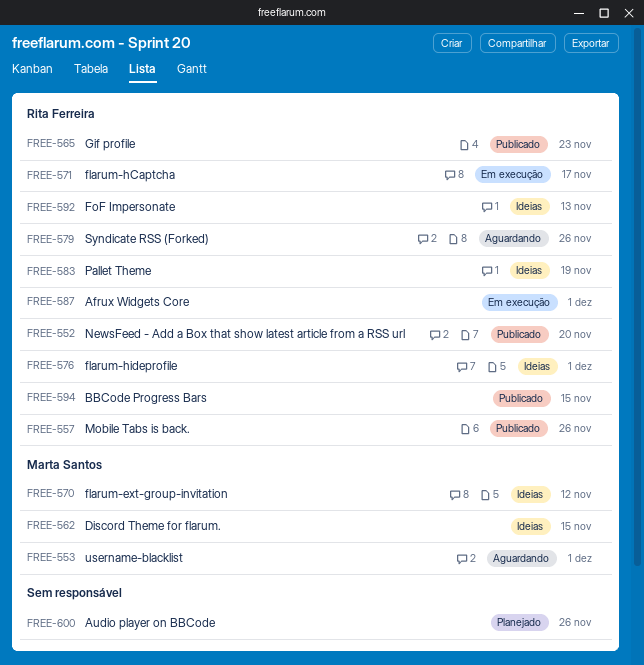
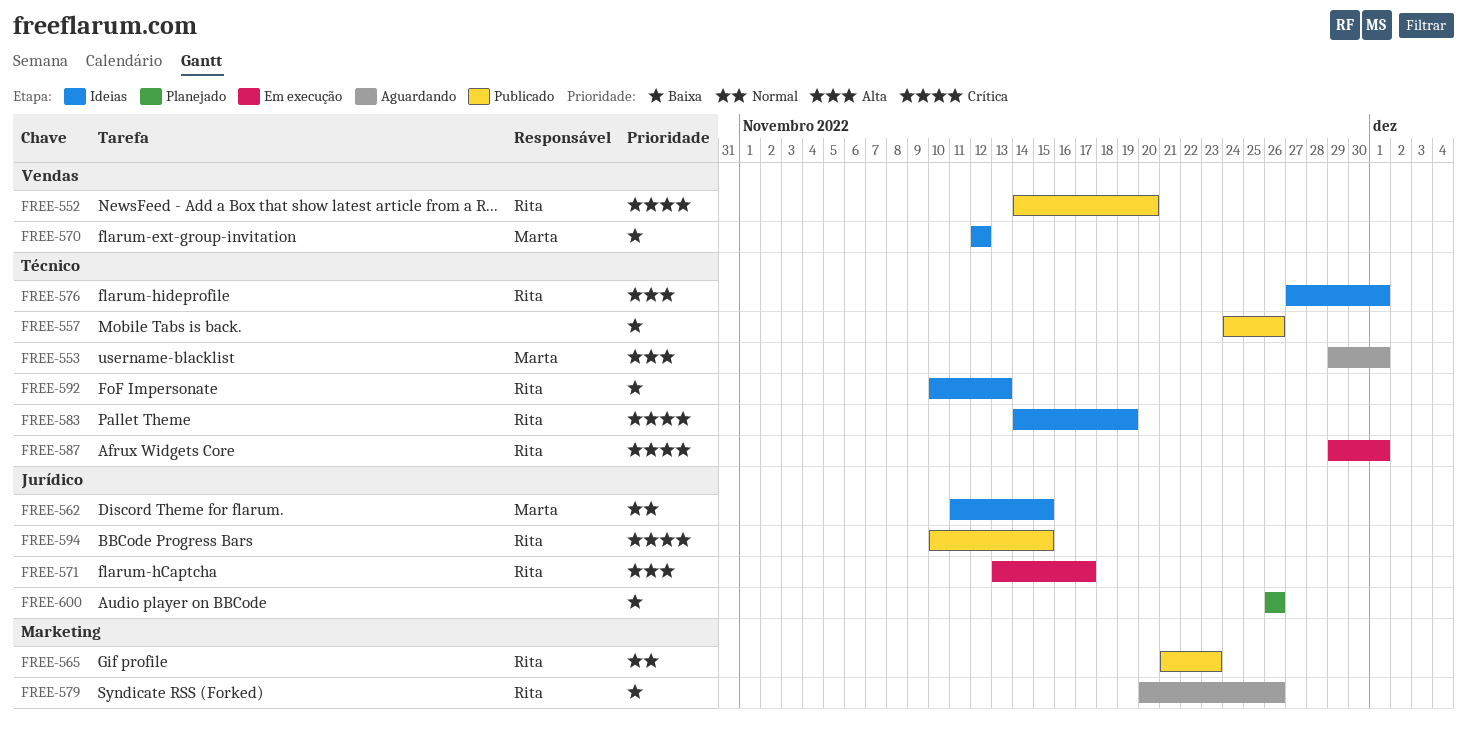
FREE-557, owner: Rita Ferreira -> none

